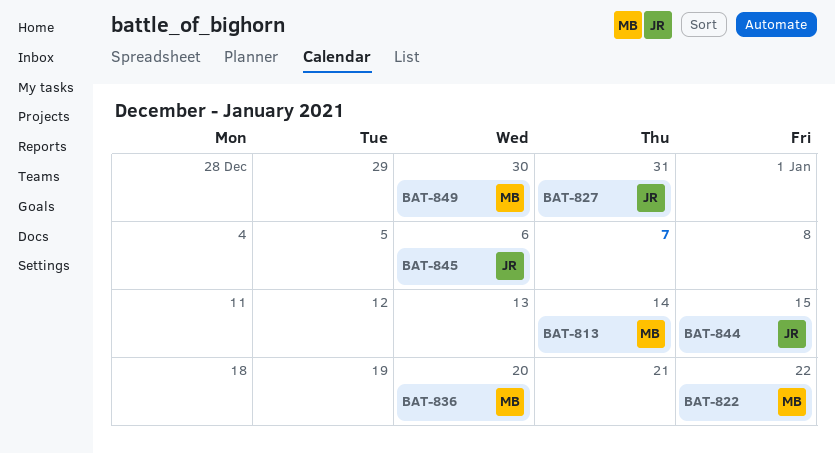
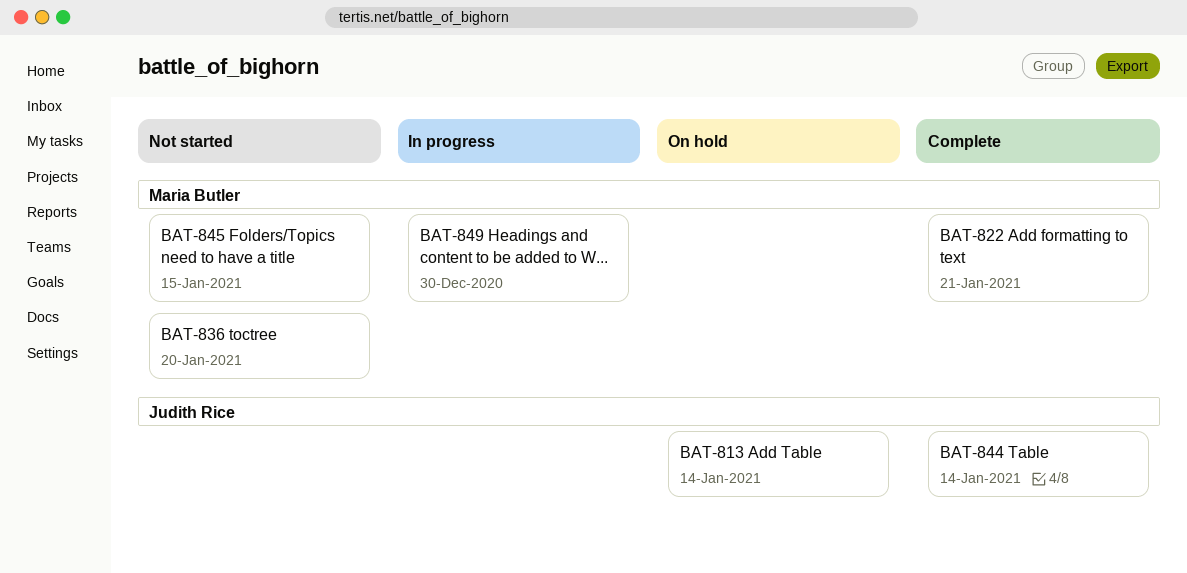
BAT-813, owner: Maria Butler -> Judith Rice
BAT-822, due: Jan 22 -> Jan 21
BAT-827: present -> none
BAT-844, due: Jan 15 -> Jan 14
BAT-845, owner: Judith Rice -> Maria Butler
BAT-845, due: Jan 6 -> Jan 15

